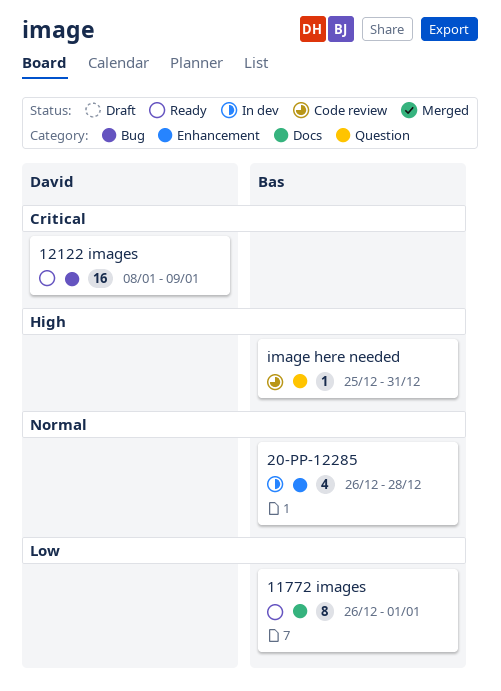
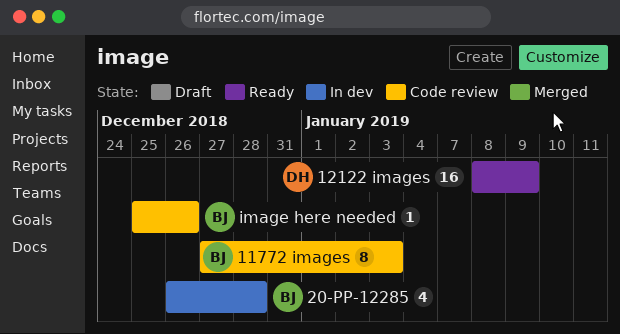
11772 images, status: Ready -> Code review
11772 images, start: Dec 26 -> Dec 27
11772 images, due: Jan 1 -> Jan 3
image here needed, due: Dec 31 -> Dec 26

